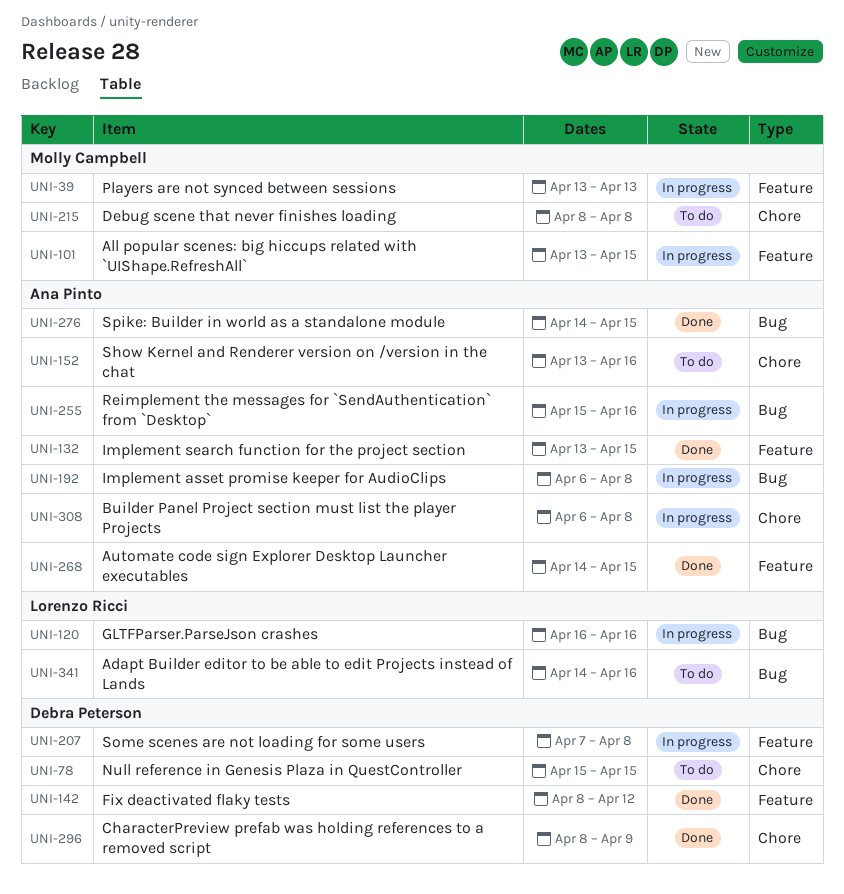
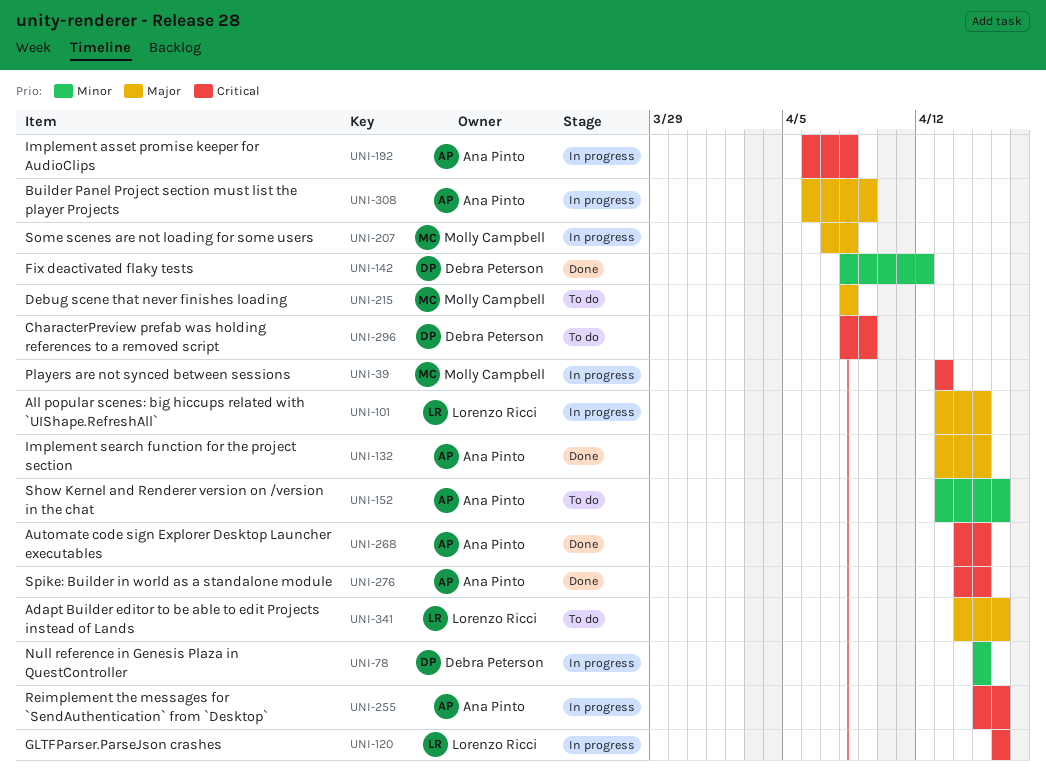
UNI-78, status: To do -> In progress
UNI-101, owner: Molly Campbell -> Lorenzo Ricci
UNI-207, owner: Debra Peterson -> Molly Campbell
UNI-296, status: Done -> To do
UNI-308, due: Apr 8 -> Apr 9

